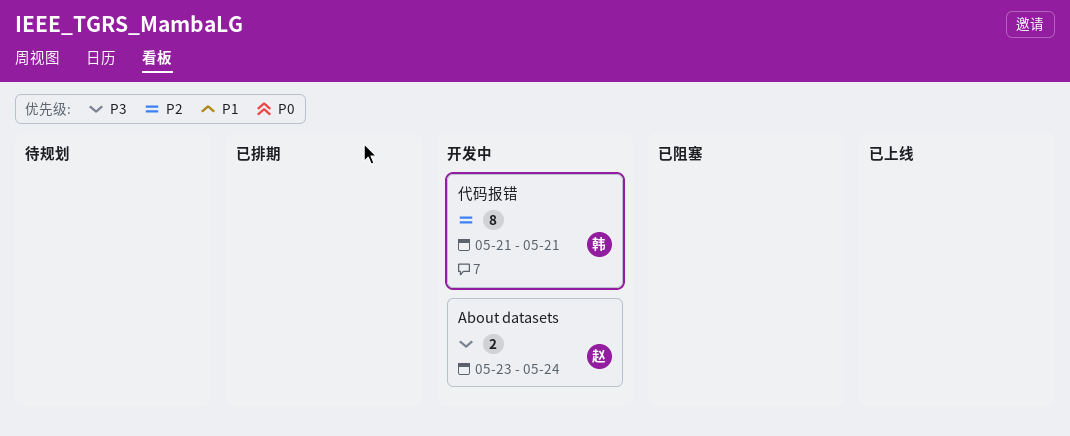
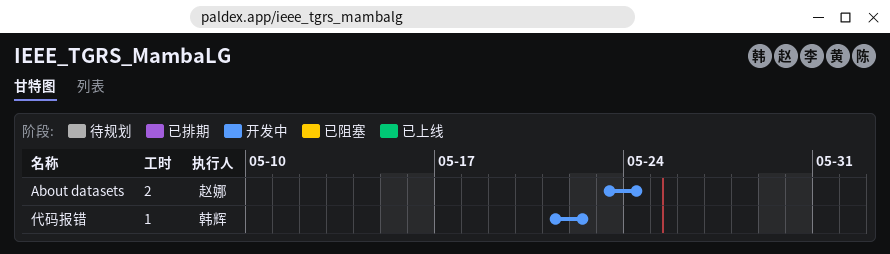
代码报错, estimate: 8 -> 1
代码报错, due: May 21 -> May 22

